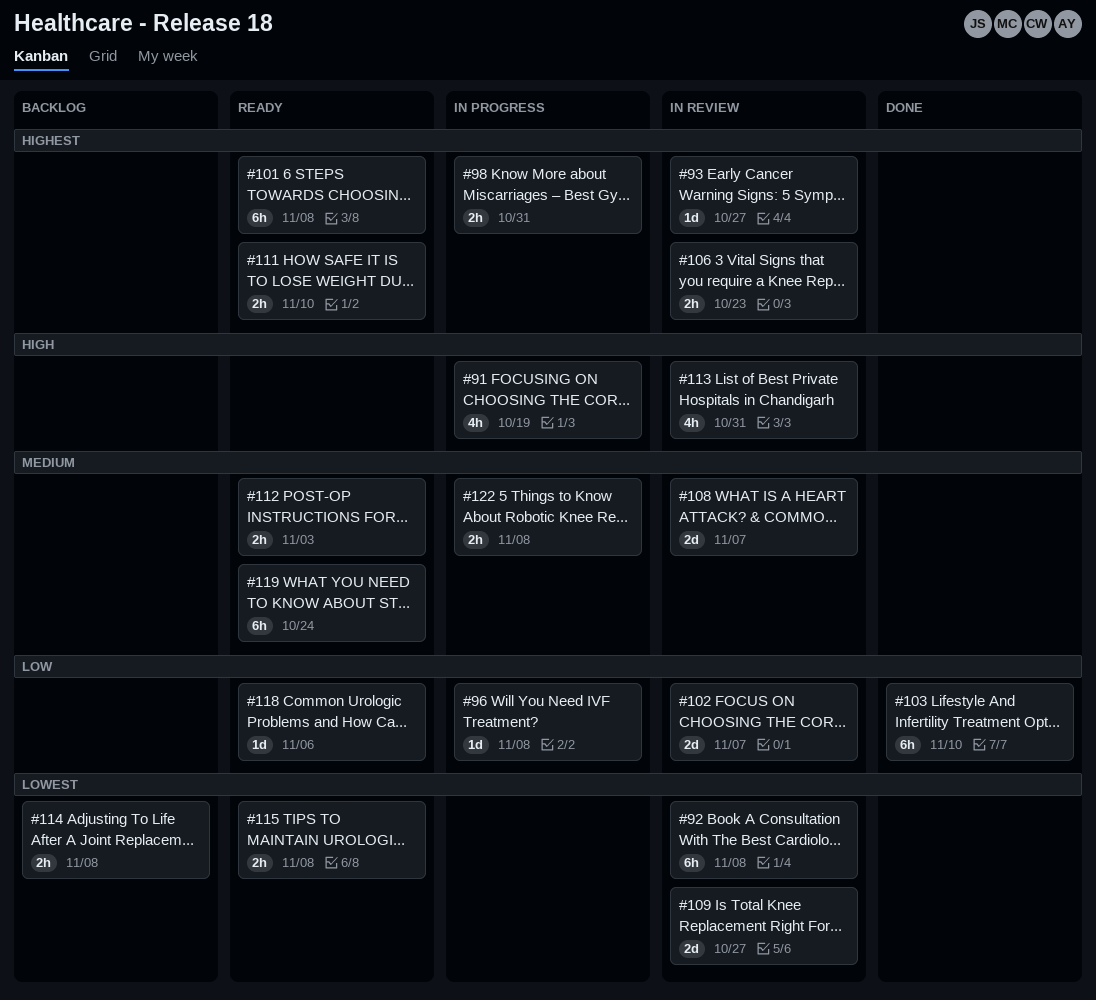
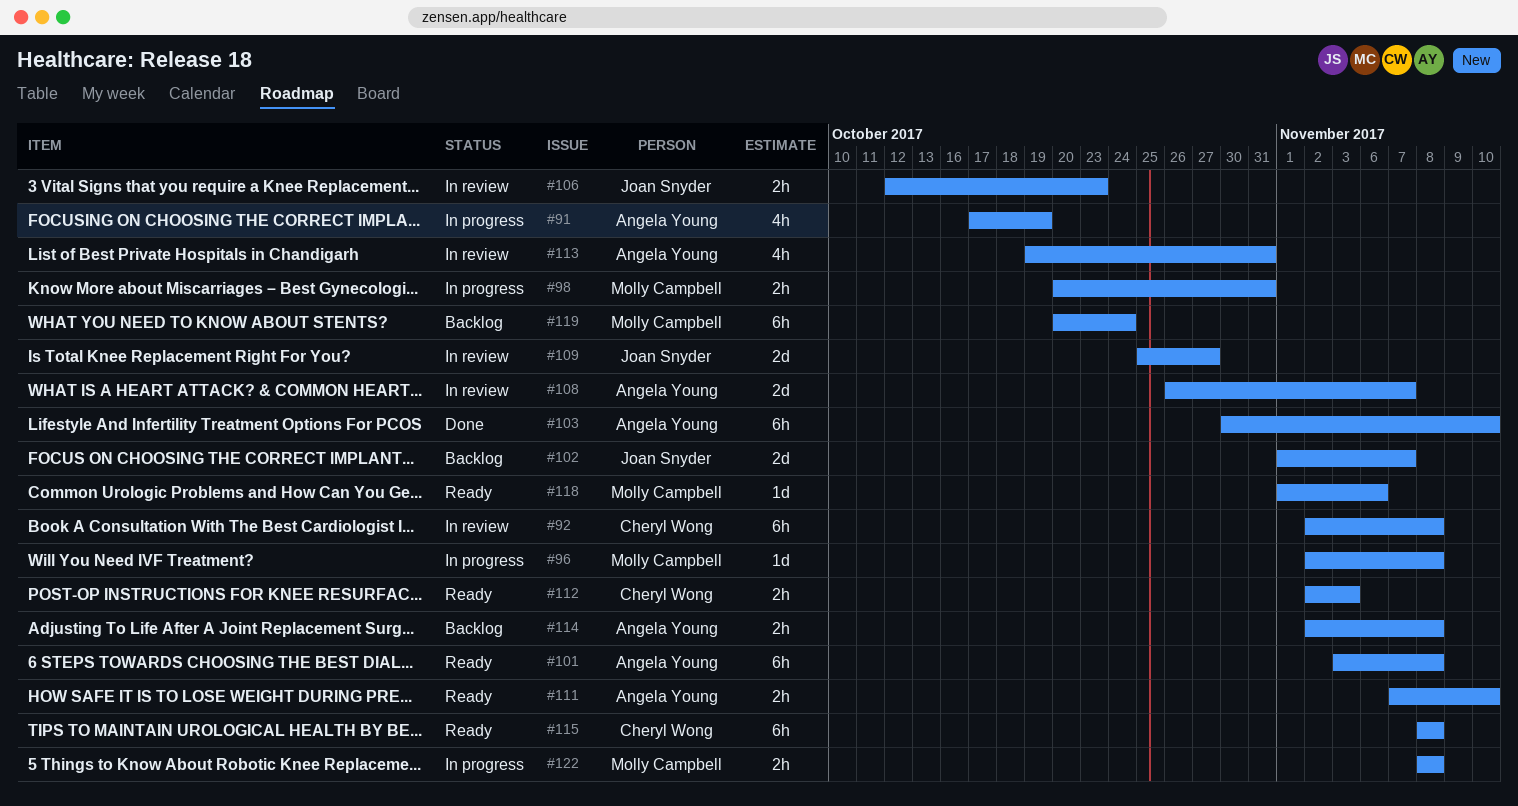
#93: present -> none
#102, status: In review -> Backlog
#115, estimate: 2h -> 6h
#119, status: Ready -> Backlog

